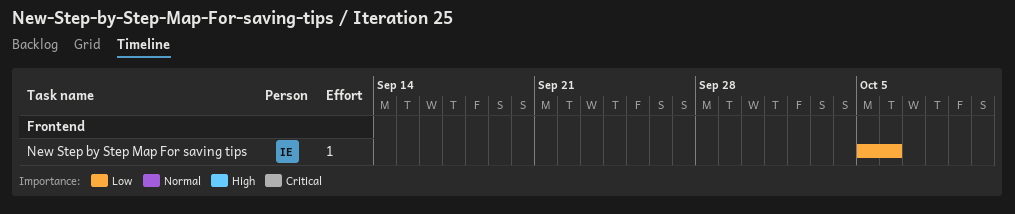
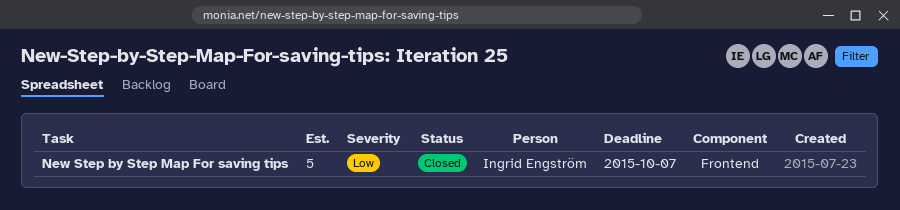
New Step by Step Map For saving tips, estimate: 1 -> 5
New Step by Step Map For saving tips, due: Oct 6 -> Oct 7

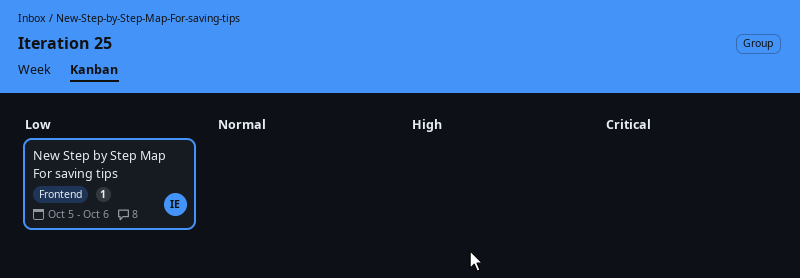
New Step by Step Map For saving tips, estimate: 5 -> 1
New Step by Step Map For saving tips, due: Oct 7 -> Oct 6

